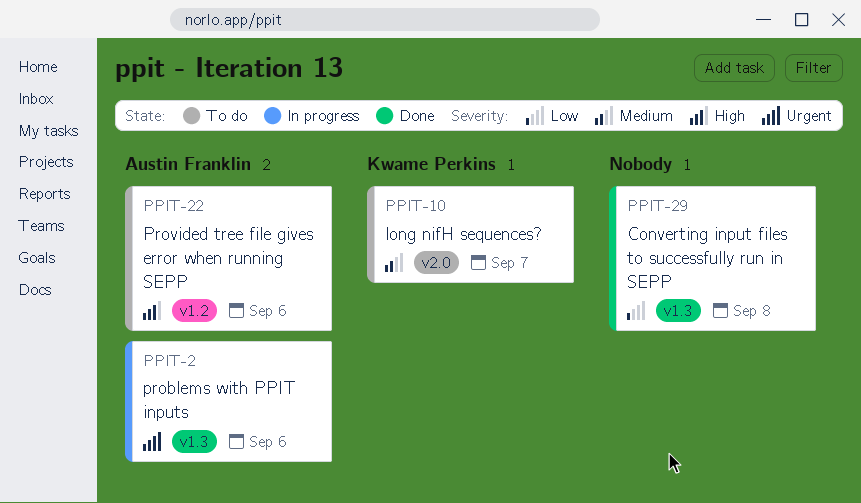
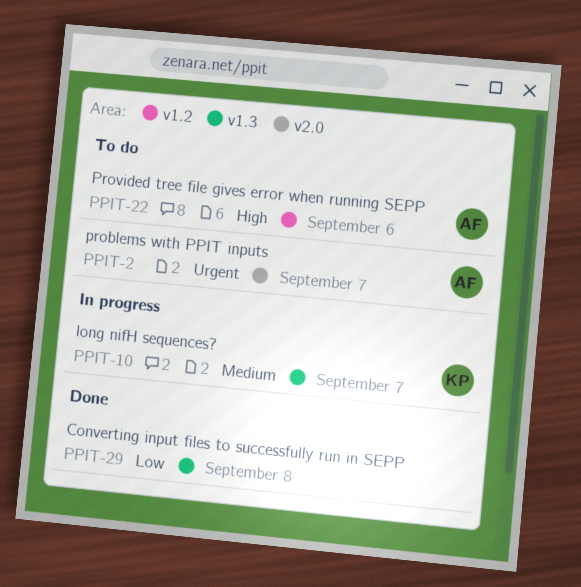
PPIT-2, status: In progress -> To do
PPIT-2, label: v1.3 -> v2.0
PPIT-2, due: Sep 6 -> Sep 7
PPIT-10, status: To do -> In progress
PPIT-10, label: v2.0 -> v1.3

